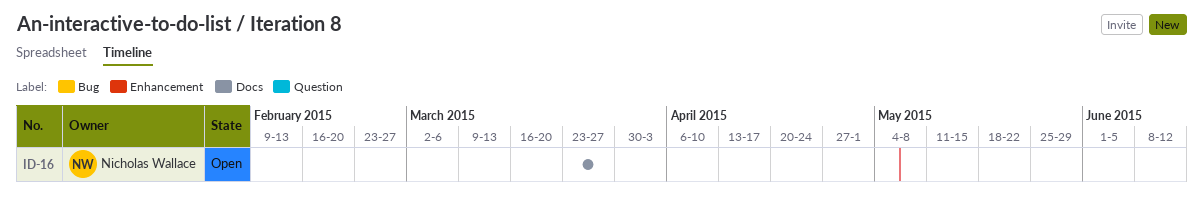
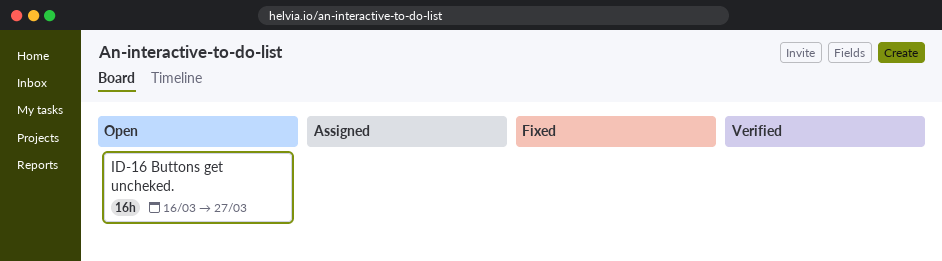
ID-16, start: Mar 23 -> Mar 16

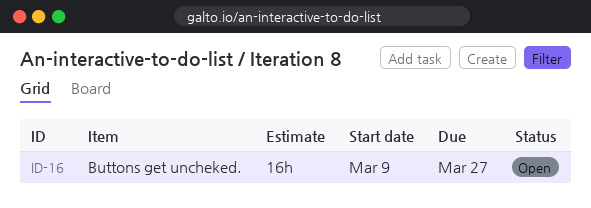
ID-16, start: Mar 16 -> Mar 9

